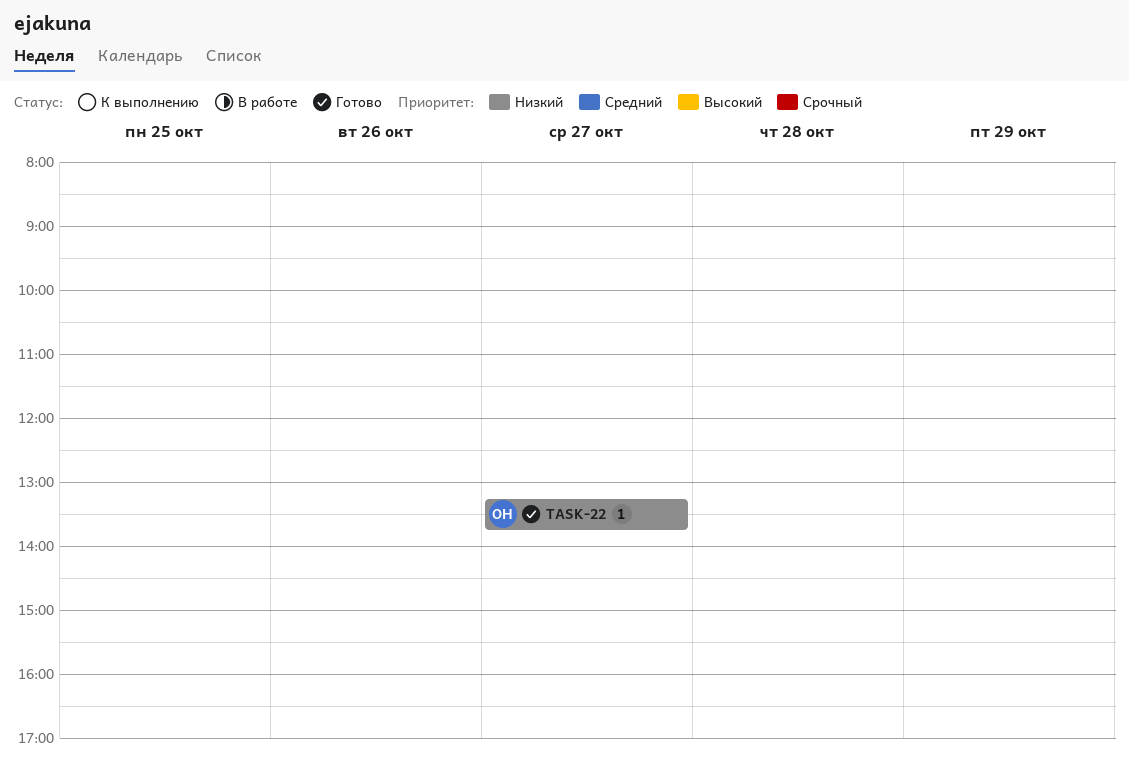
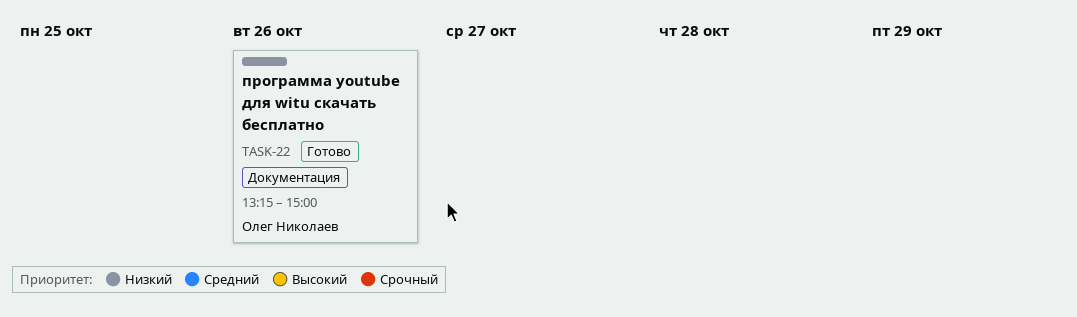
TASK-22, day: Oct 27 -> Oct 26
TASK-22, ends: 13:45 -> 15:00

